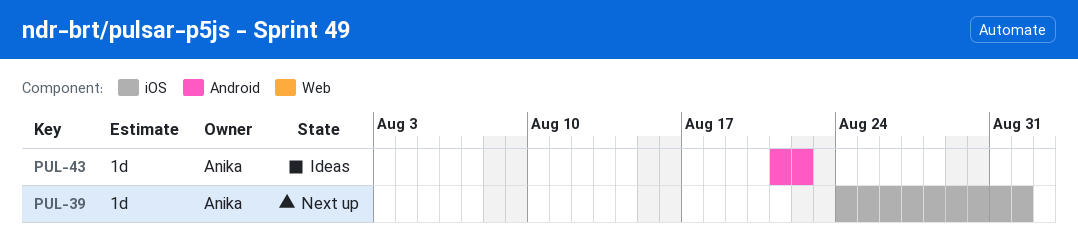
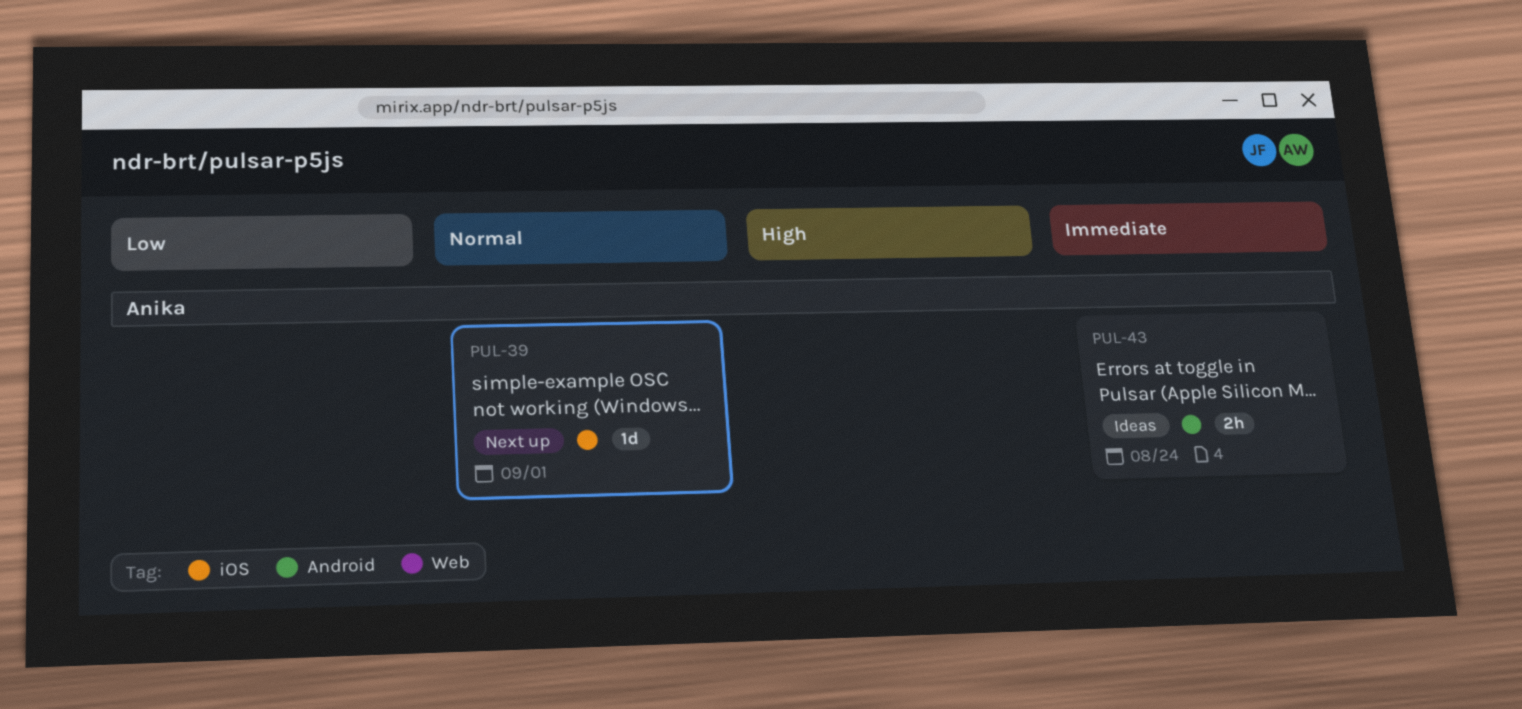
PUL-43, estimate: 1d -> 2h
PUL-43, due: Aug 22 -> Aug 24

